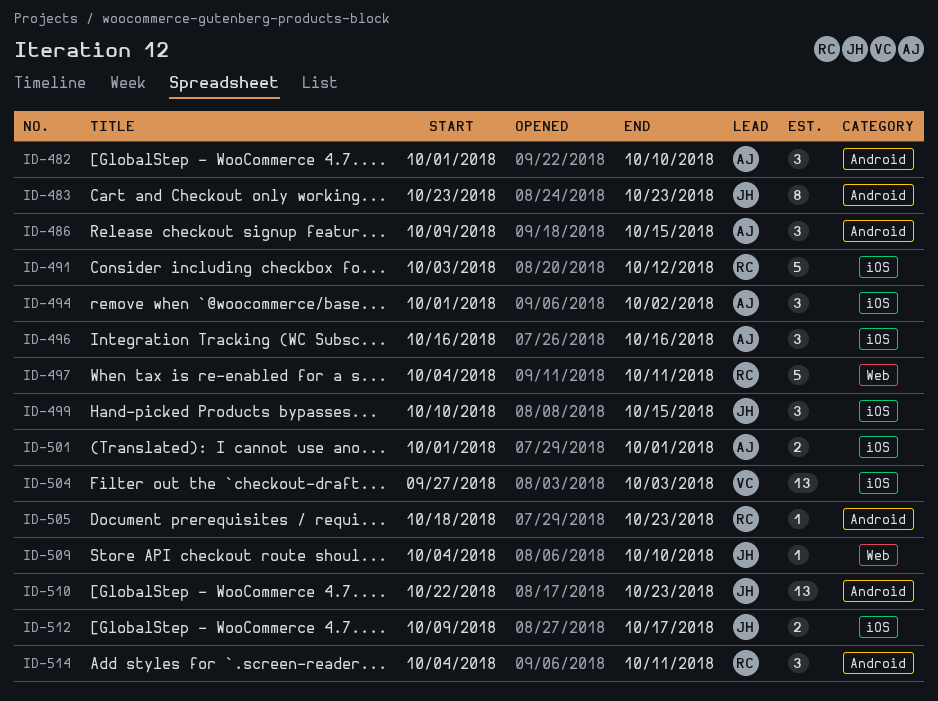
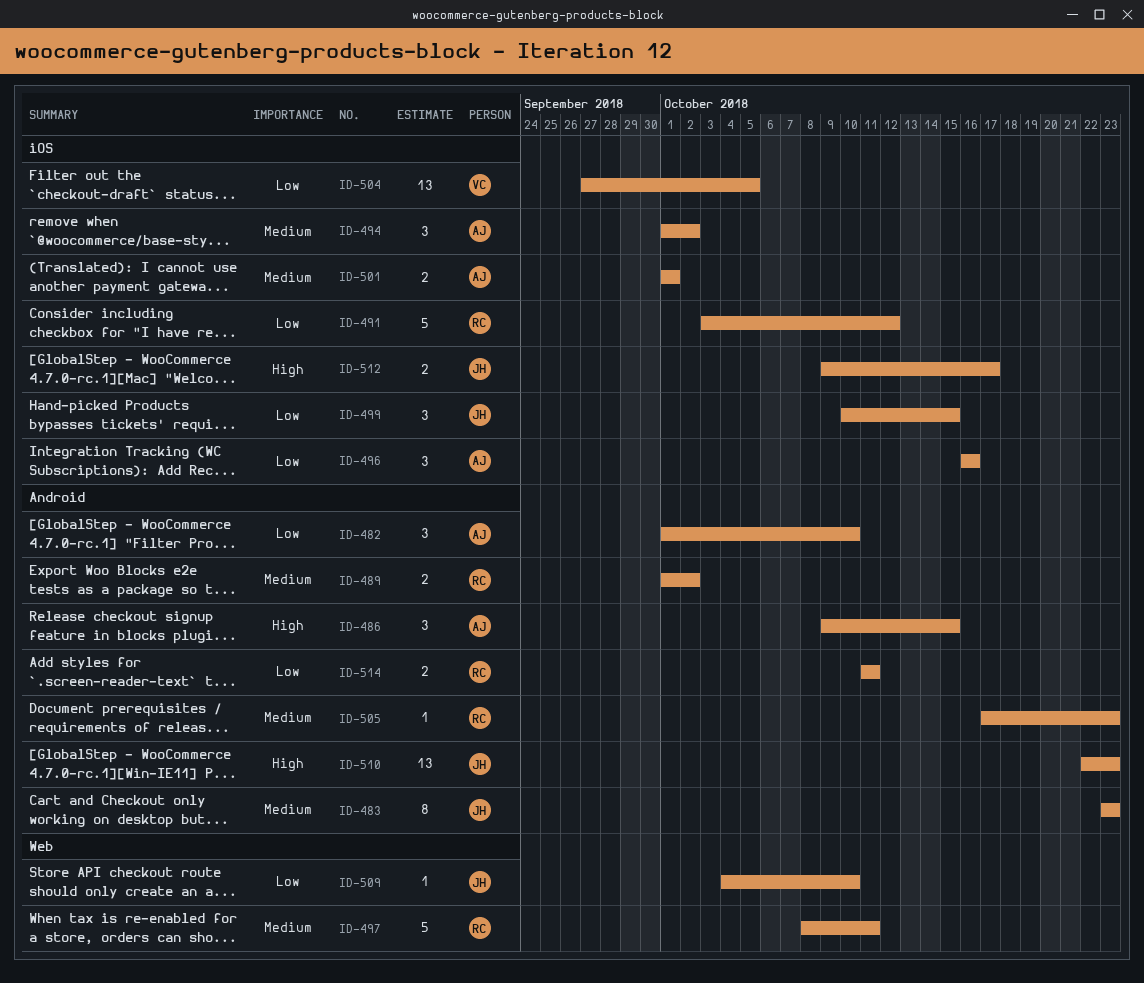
ID-489: none -> present
ID-497, start: Oct 4 -> Oct 8
ID-504, due: Oct 3 -> Oct 5
ID-505, start: Oct 18 -> Oct 17
ID-514, estimate: 3 -> 2
ID-514, start: Oct 4 -> Oct 11

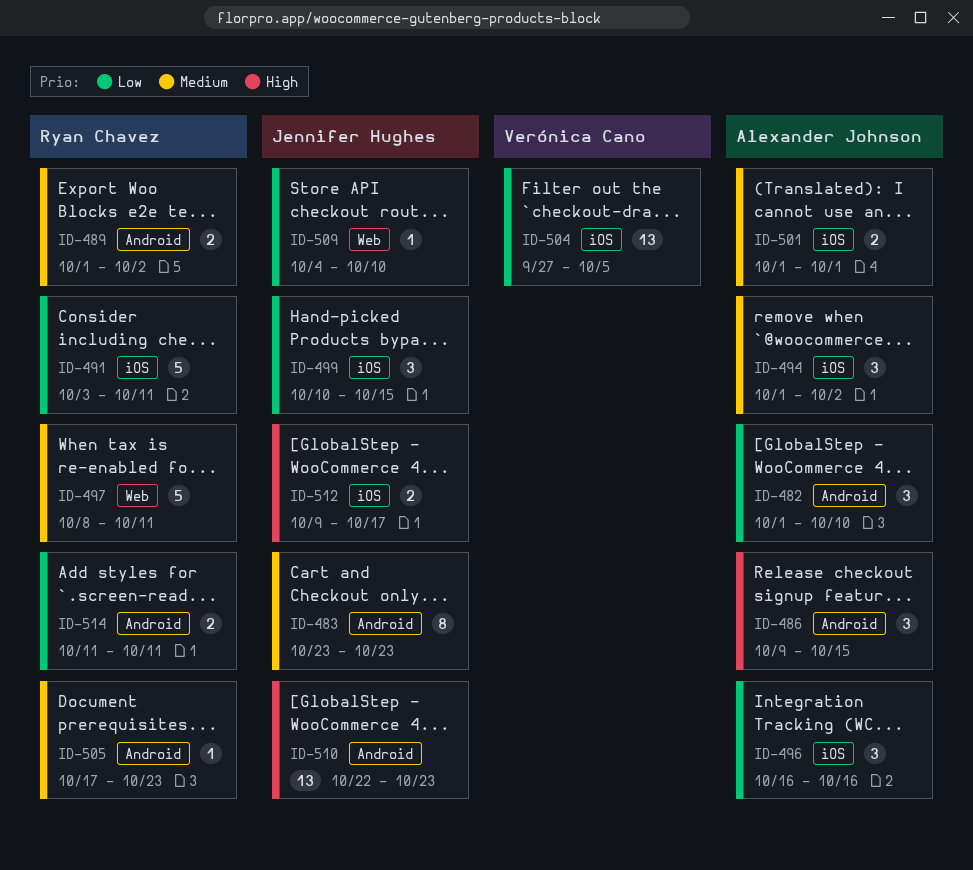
ID-491, due: Oct 12 -> Oct 11

